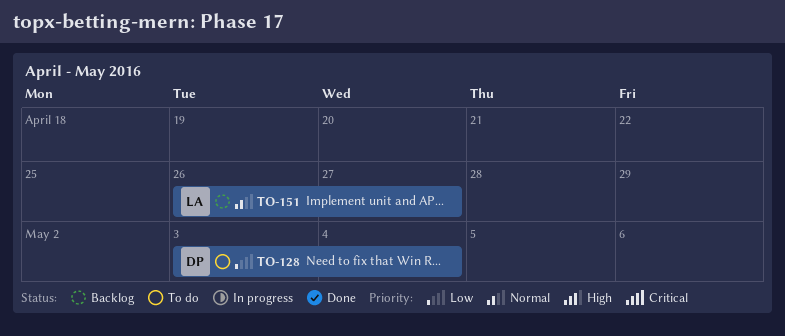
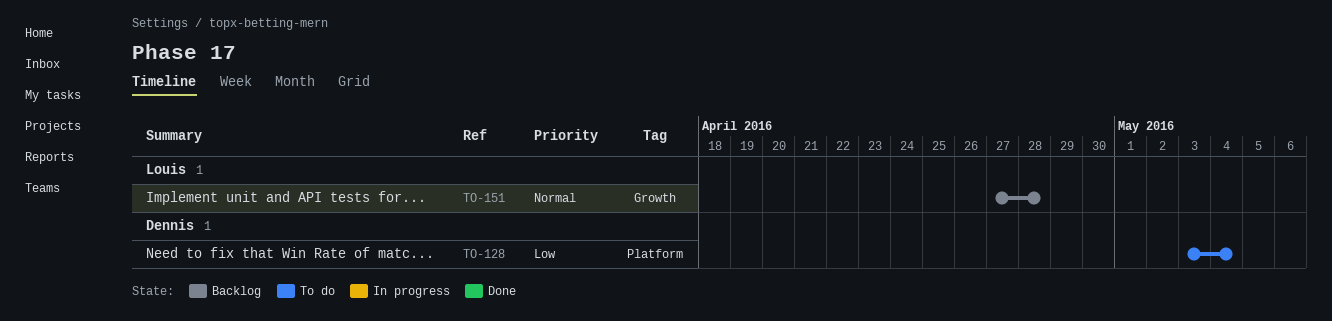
TO-151, start: Apr 26 -> Apr 27
TO-151, due: Apr 27 -> Apr 28

